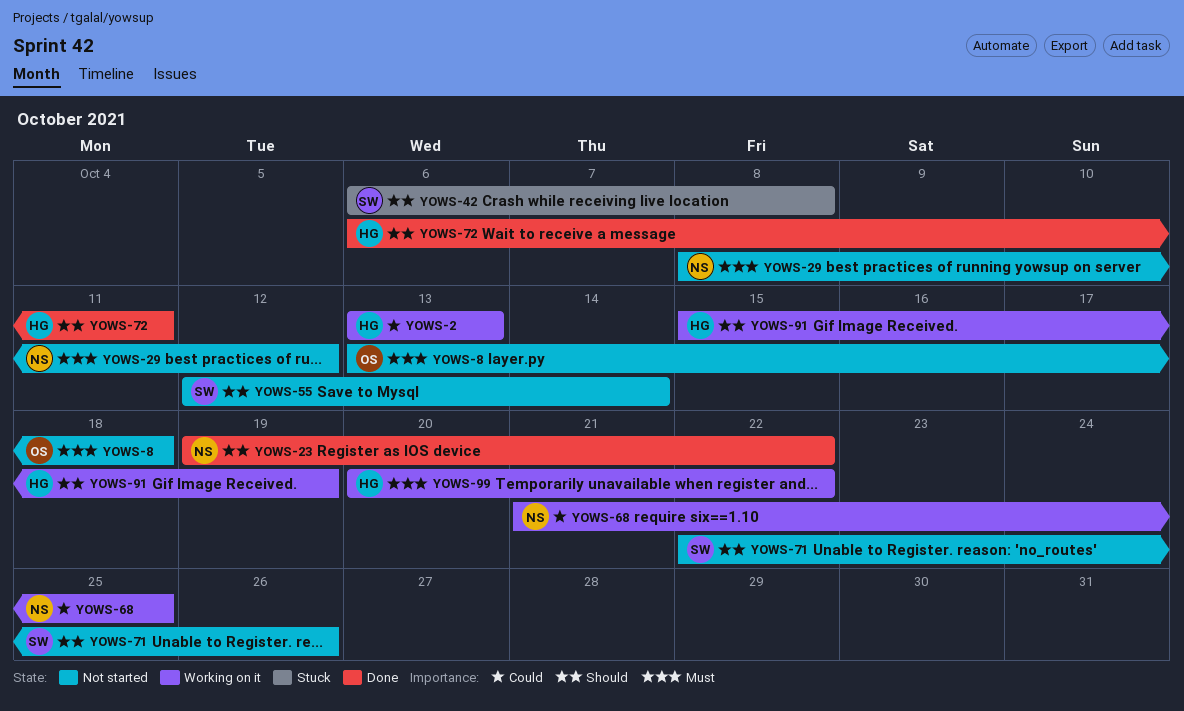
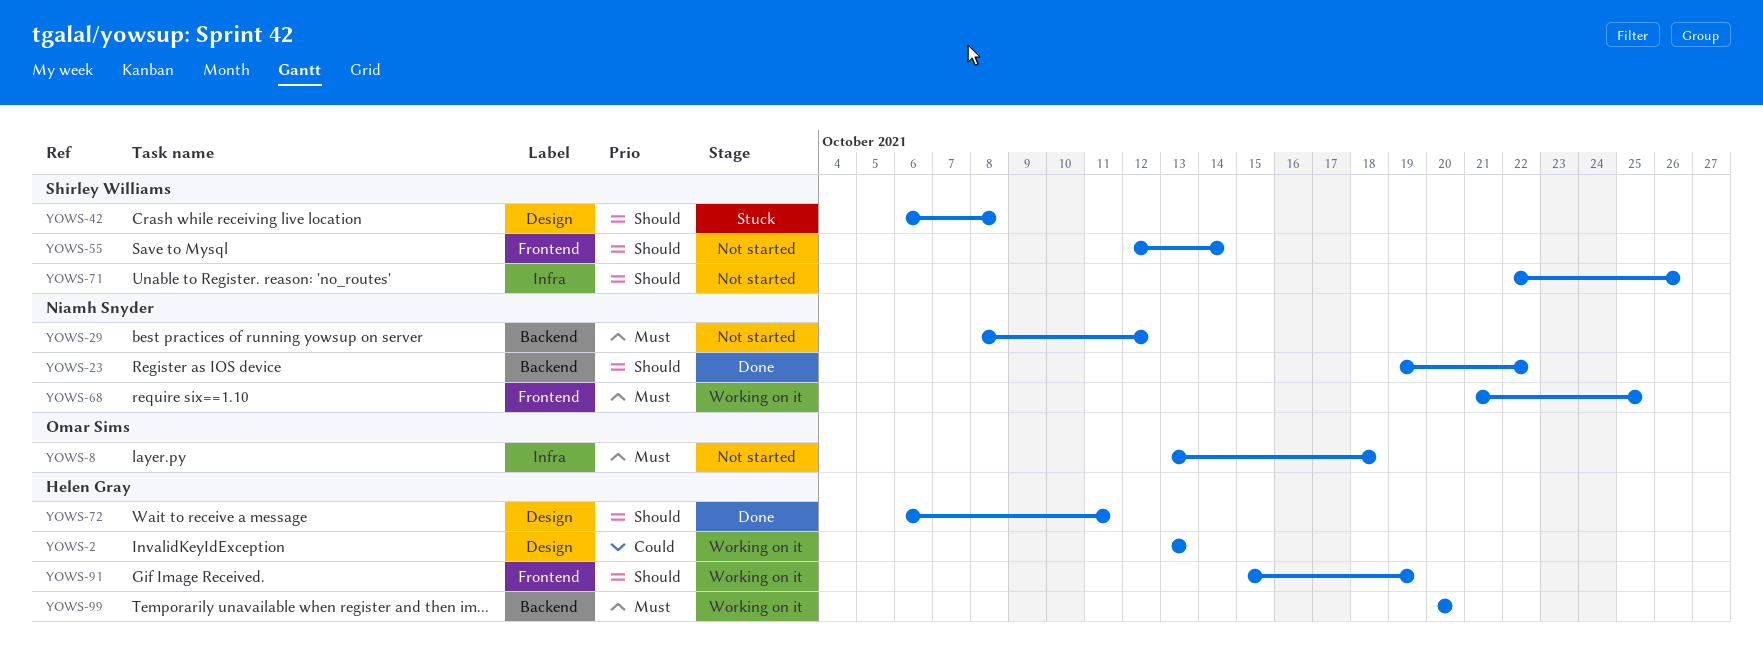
YOWS-68, priority: Could -> Must
YOWS-99, due: Oct 22 -> Oct 20

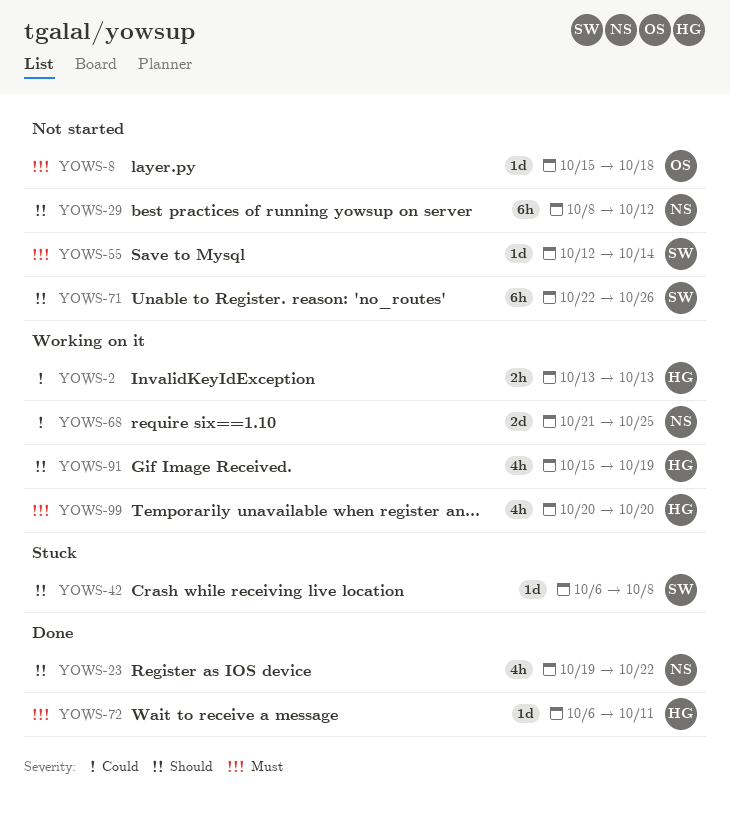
YOWS-8, start: Oct 13 -> Oct 15
YOWS-29, priority: Must -> Should
YOWS-55, priority: Should -> Must
YOWS-68, priority: Must -> Could
YOWS-72, priority: Should -> Must

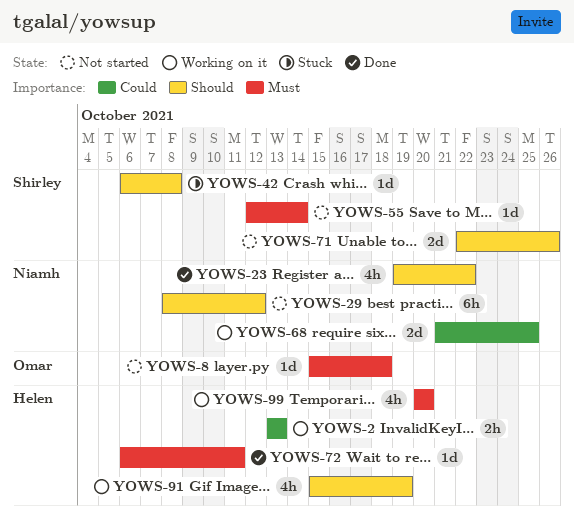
YOWS-71, estimate: 6h -> 2d

